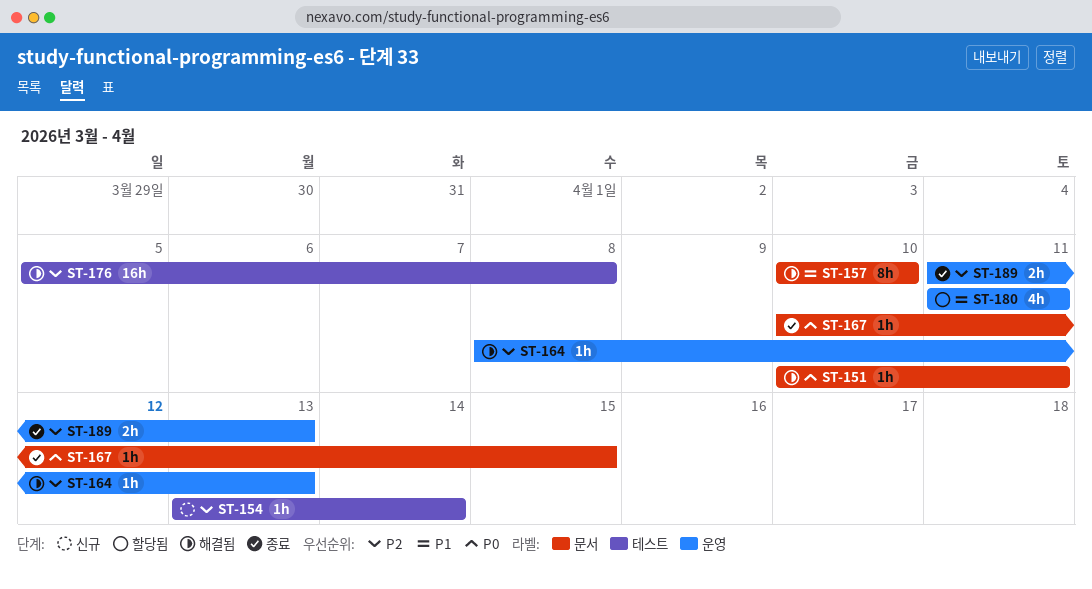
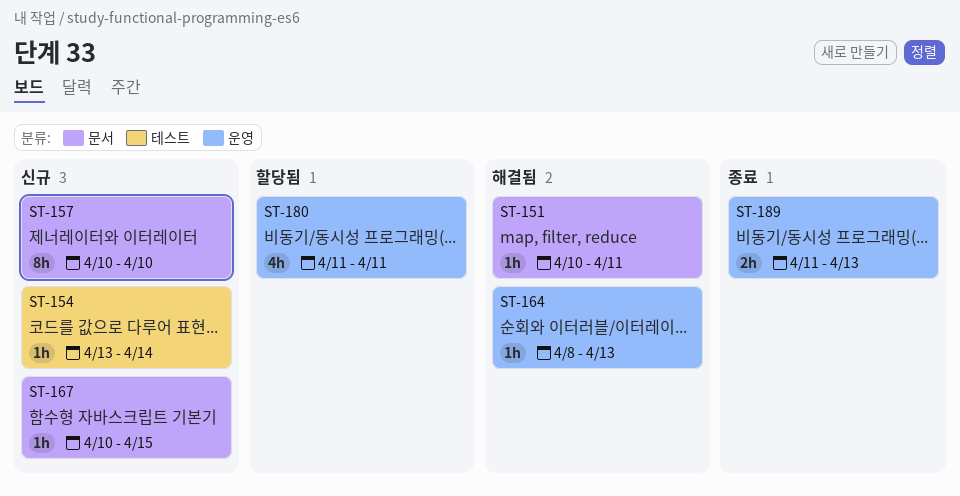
ST-157, status: 해결됨 -> 신규
ST-167, status: 종료 -> 신규
ST-176: present -> none

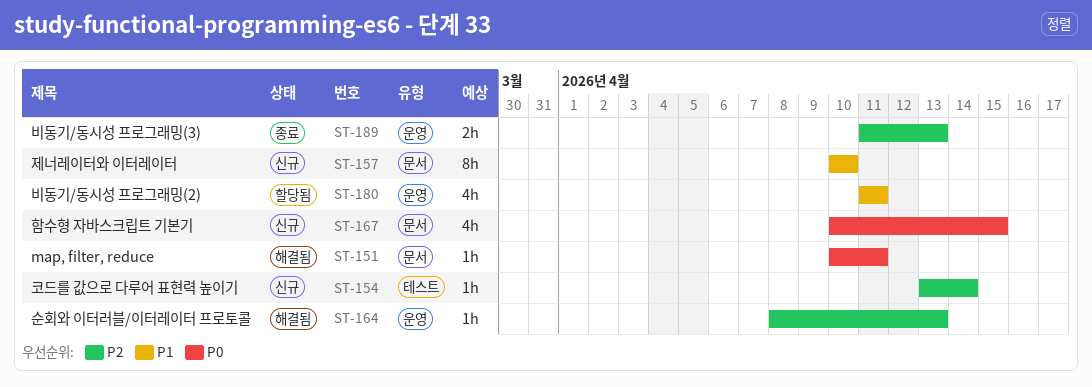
ST-167, estimate: 1h -> 4h

